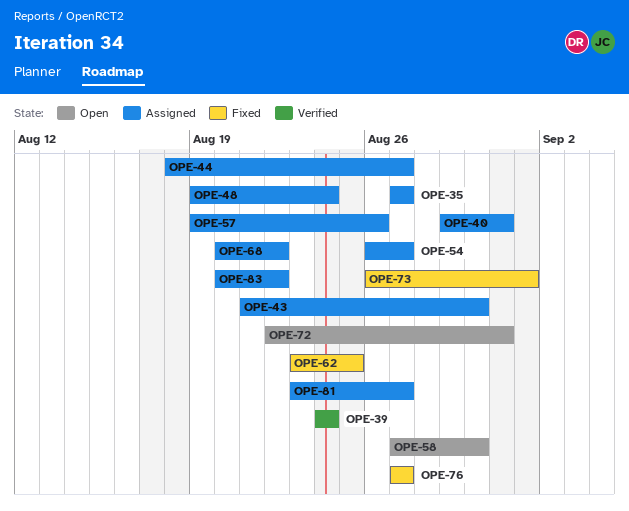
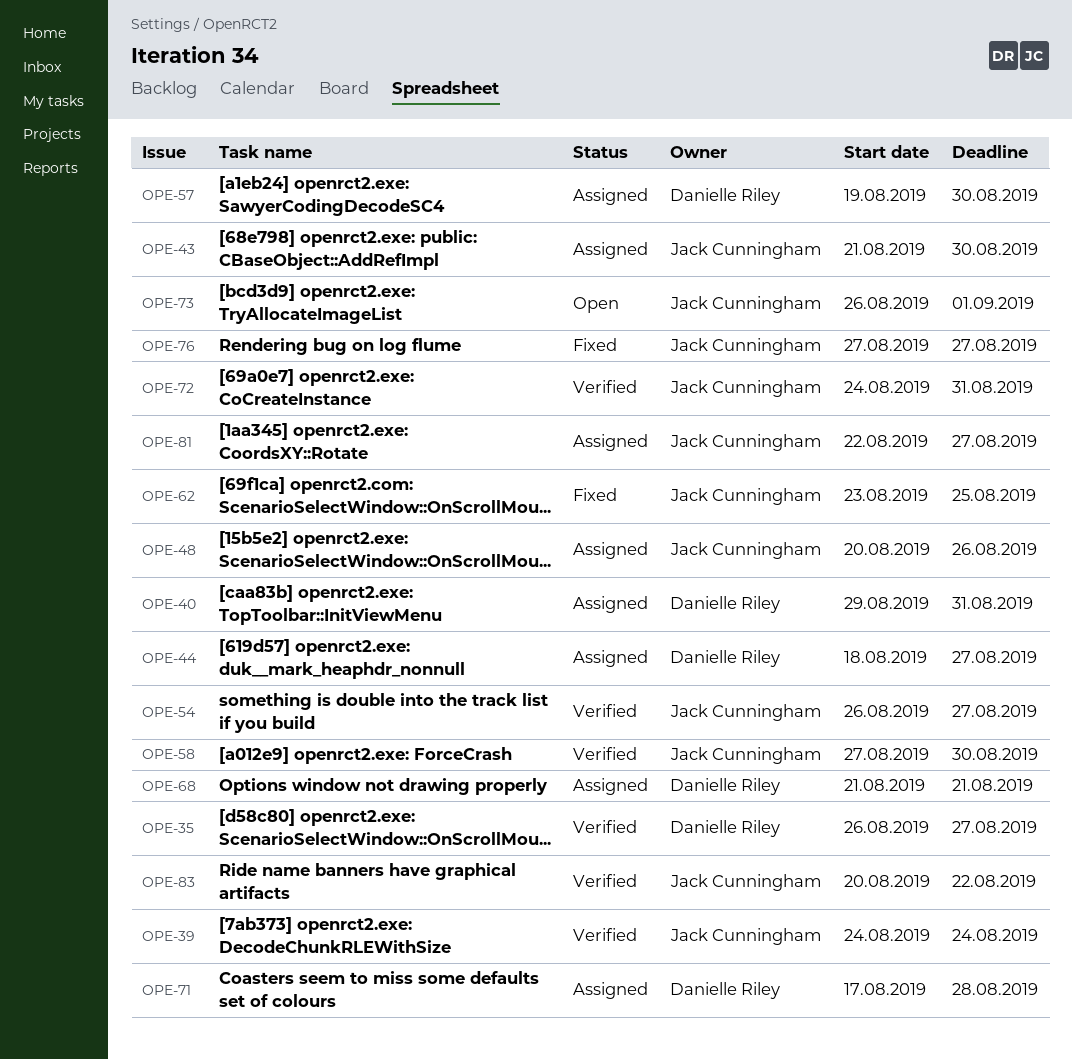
OPE-35, status: Assigned -> Verified
OPE-35, start: Aug 27 -> Aug 26
OPE-48, start: Aug 19 -> Aug 20
OPE-48, due: Aug 24 -> Aug 26
OPE-54, status: Assigned -> Verified
OPE-57, due: Aug 26 -> Aug 30
OPE-58, status: Open -> Verified
OPE-68, start: Aug 20 -> Aug 21
OPE-68, due: Aug 22 -> Aug 21
OPE-71: none -> present
OPE-72, status: Open -> Verified
OPE-72, start: Aug 22 -> Aug 24
OPE-73, status: Fixed -> Open
OPE-81, start: Aug 23 -> Aug 22
OPE-83, status: Assigned -> Verified

